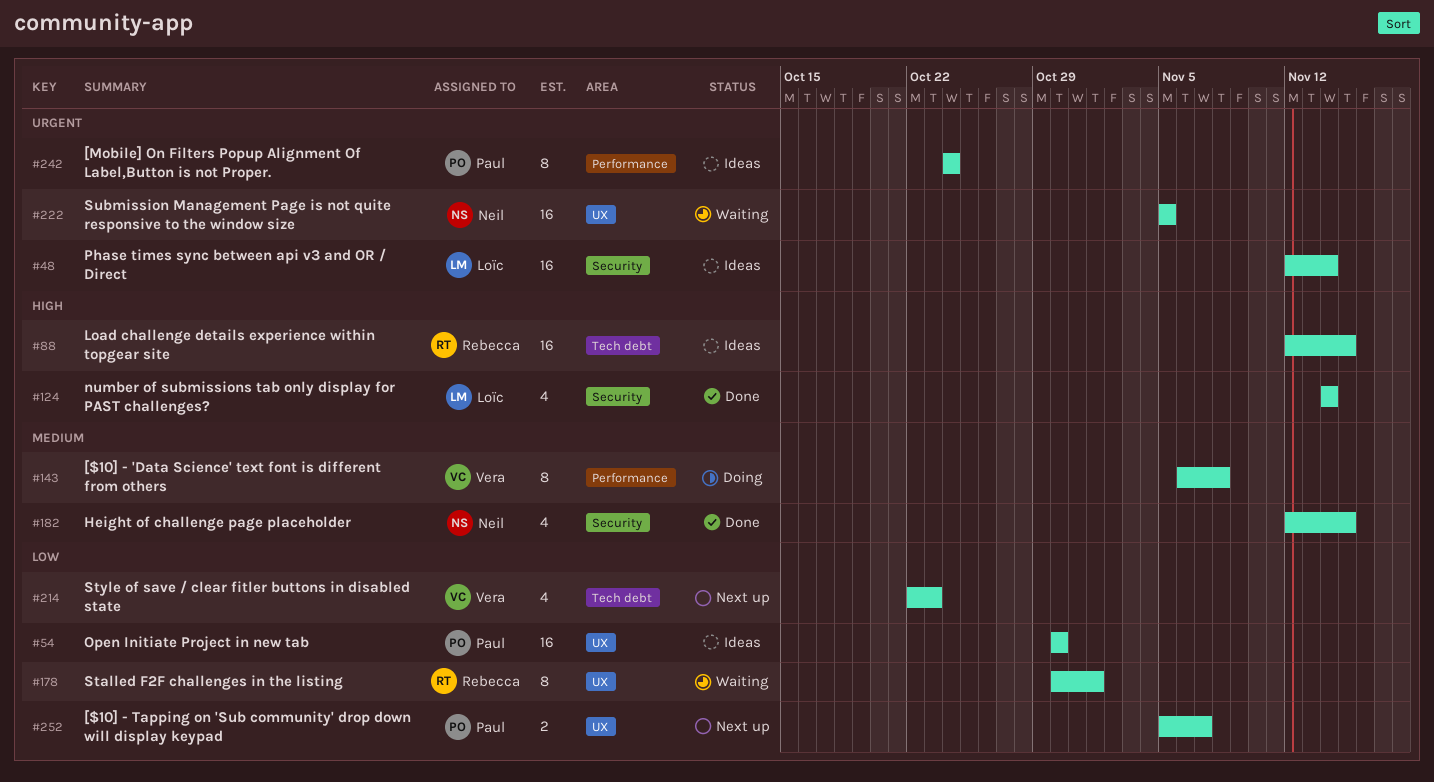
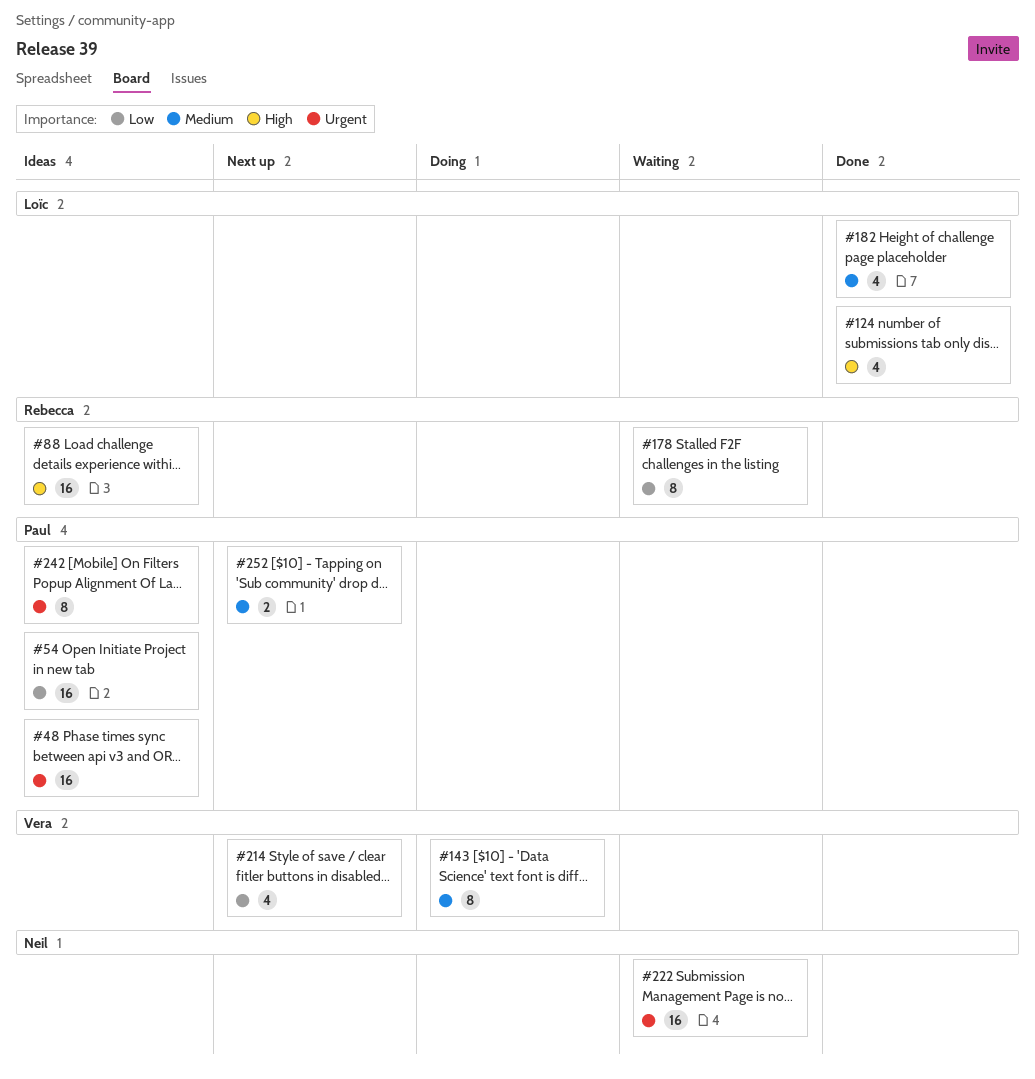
#48, owner: Loïc -> Paul
#182, owner: Neil -> Loïc
#252, priority: Low -> Medium

